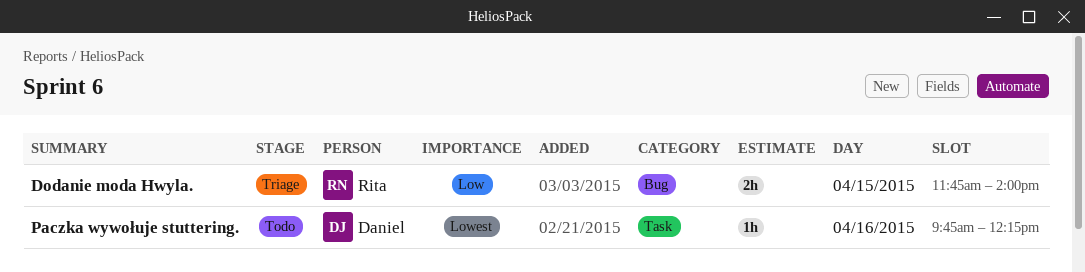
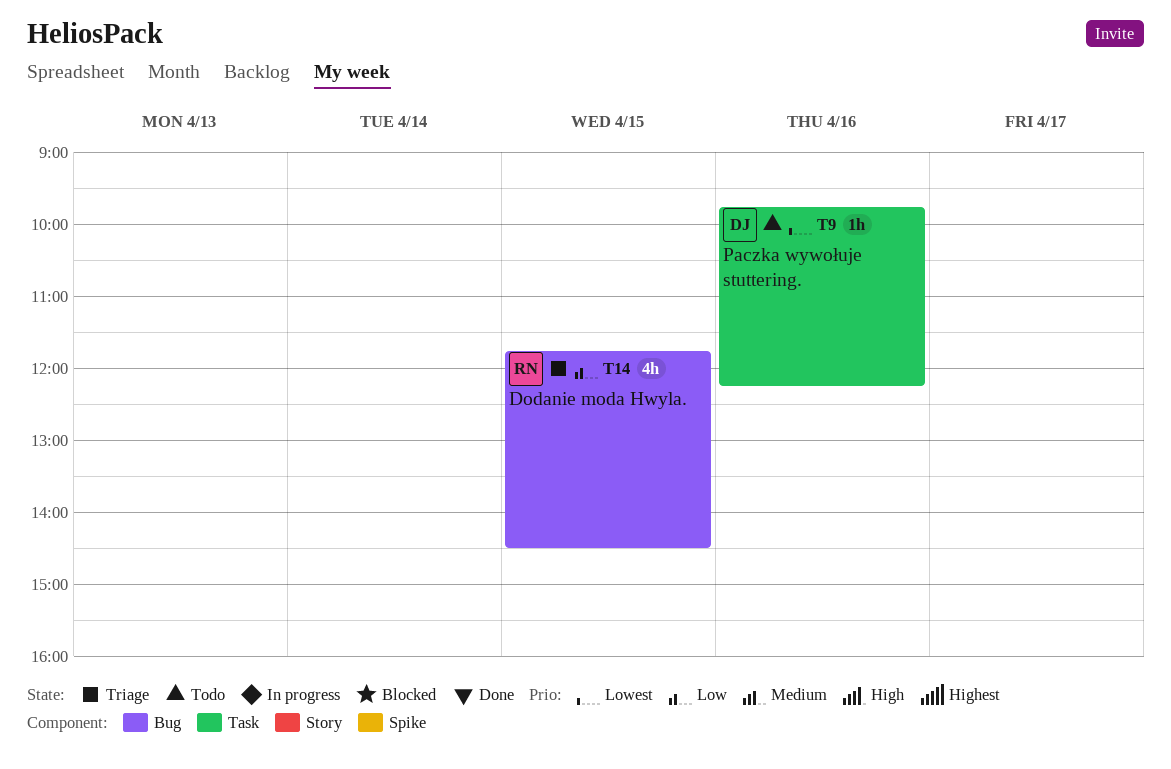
Dodanie moda Hwyla., estimate: 2h -> 4h
Dodanie moda Hwyla., ends: 14:00 -> 14:30

